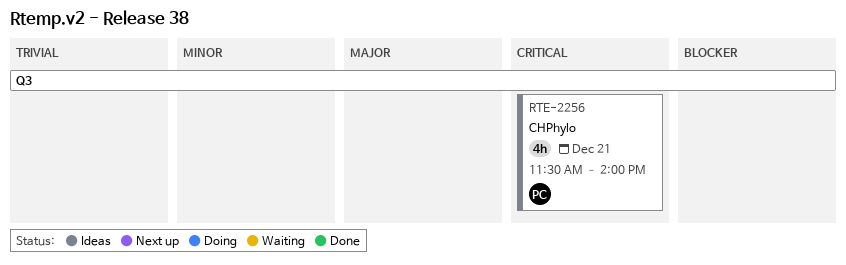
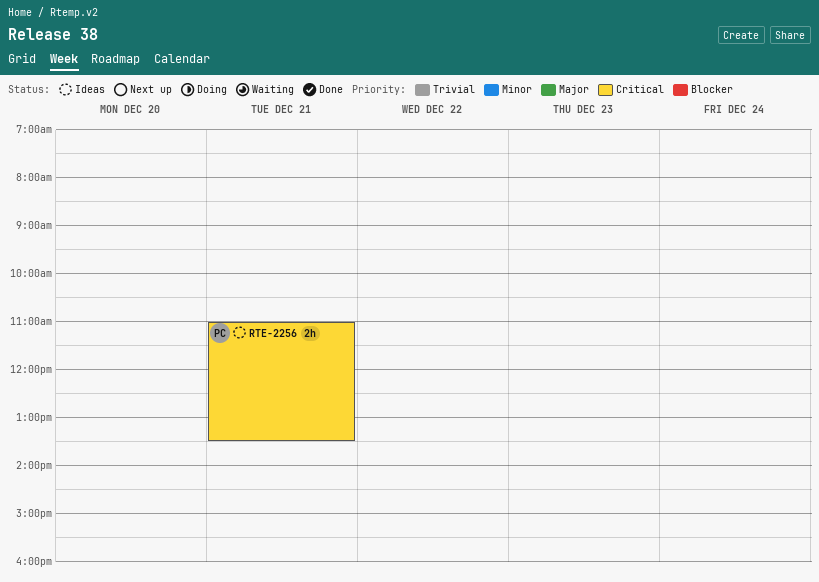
RTE-2256, estimate: 4h -> 2h
RTE-2256, begins: 11:30 -> 11:00
RTE-2256, ends: 14:00 -> 13:30

